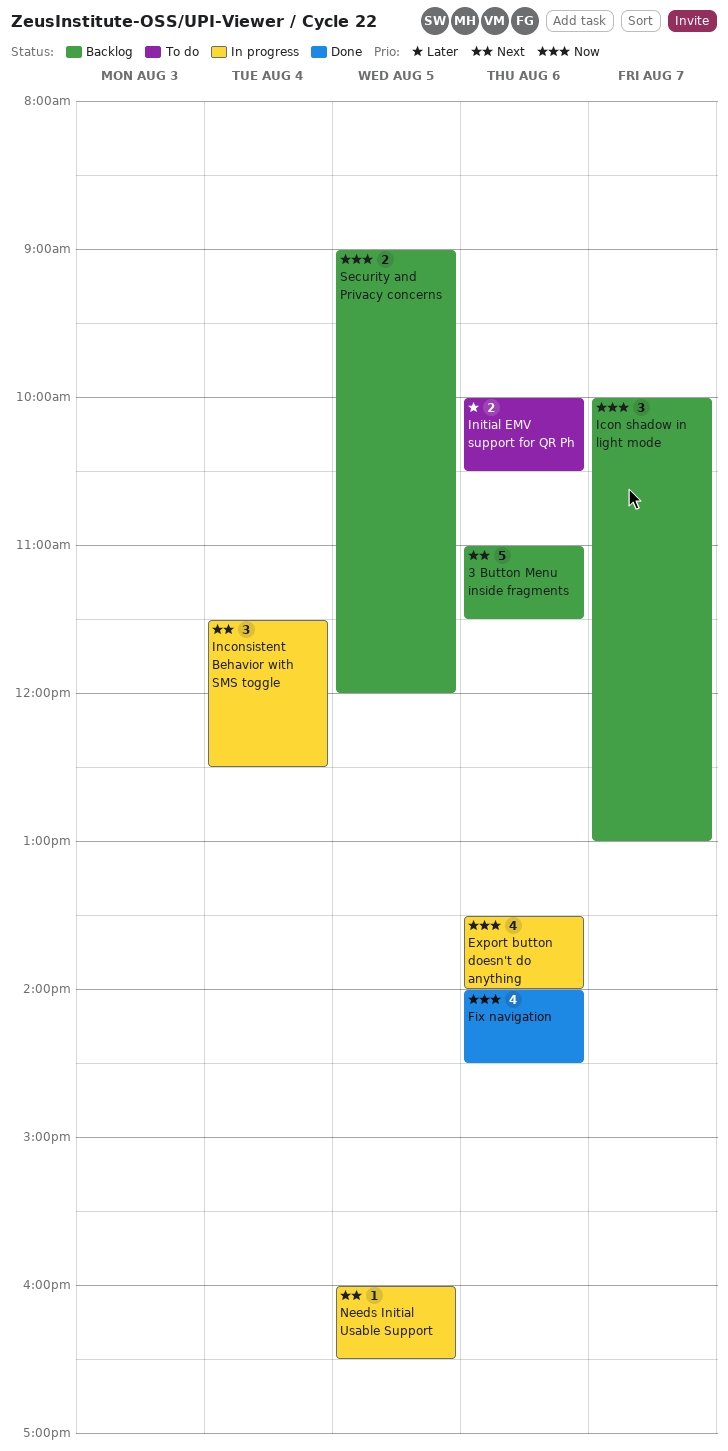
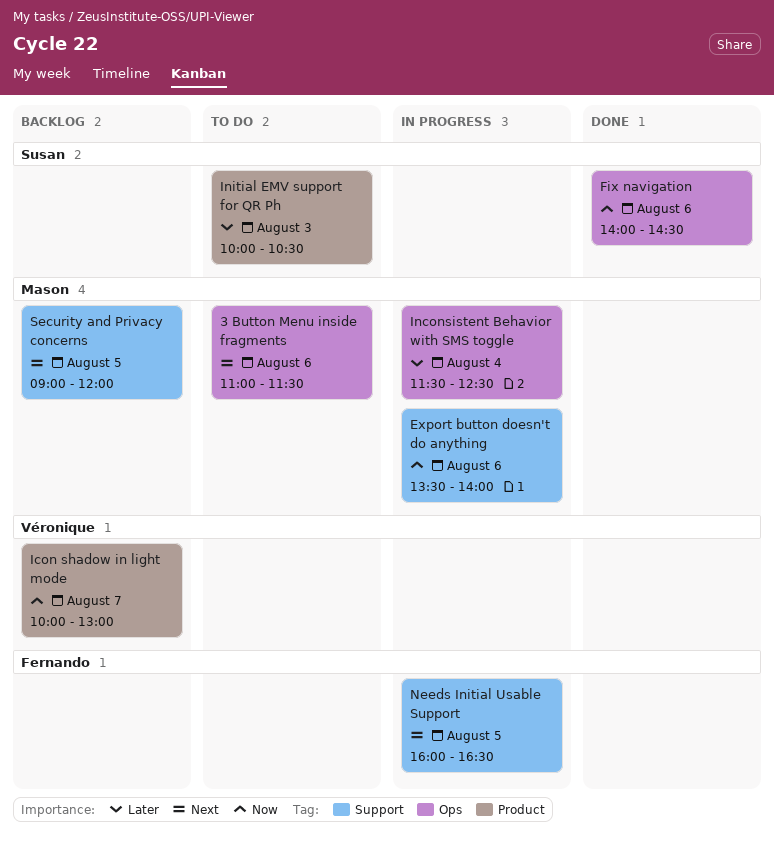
3 Button Menu inside fragments, status: Backlog -> To do
Inconsistent Behavior with SMS toggle, priority: Next -> Later
Initial EMV support for QR Ph, day: Aug 6 -> Aug 3
Security and Privacy concerns, priority: Now -> Next

